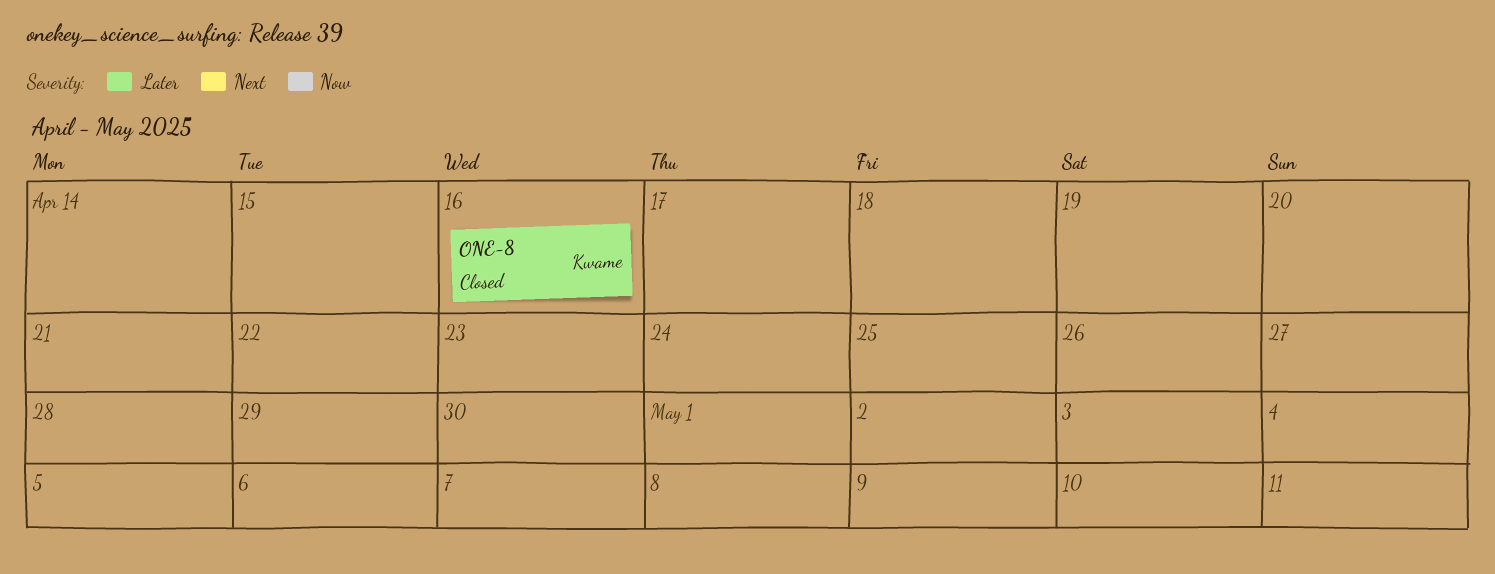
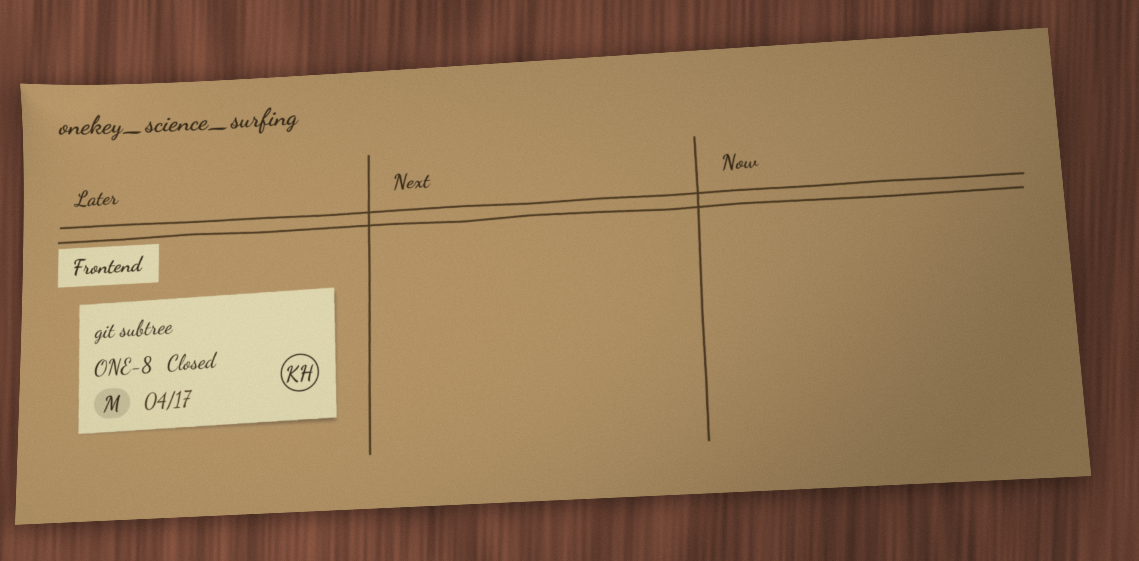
ONE-8, due: Apr 16 -> Apr 17

